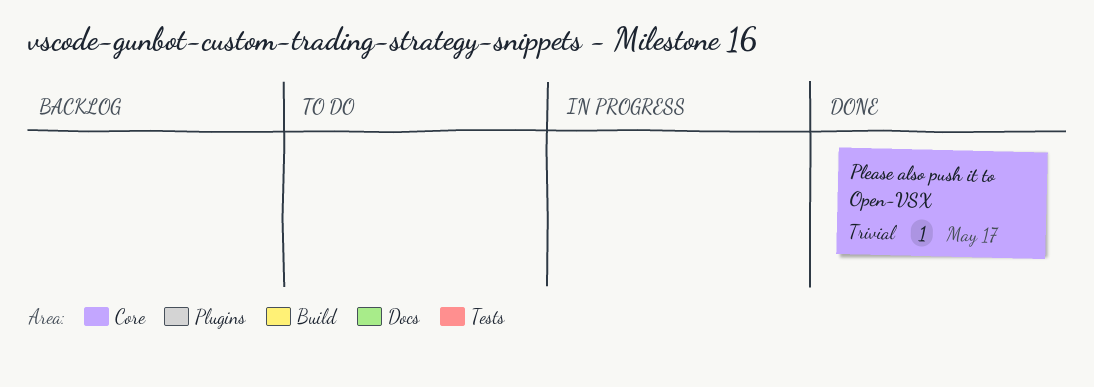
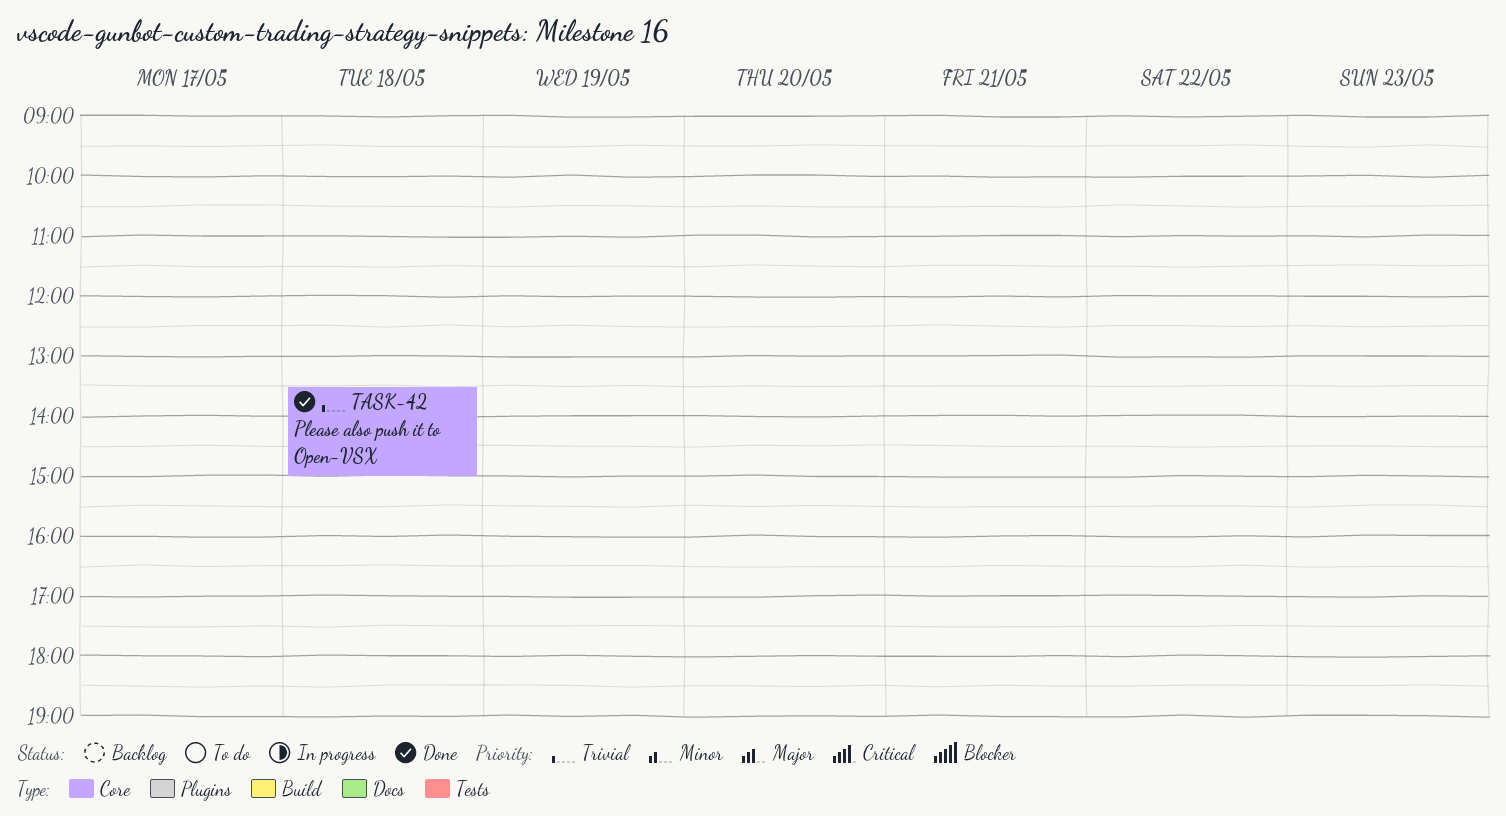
Please also push it to Open-VSX, day: May 17 -> May 18

